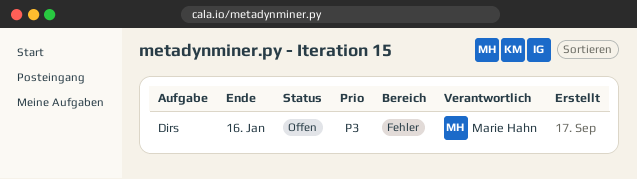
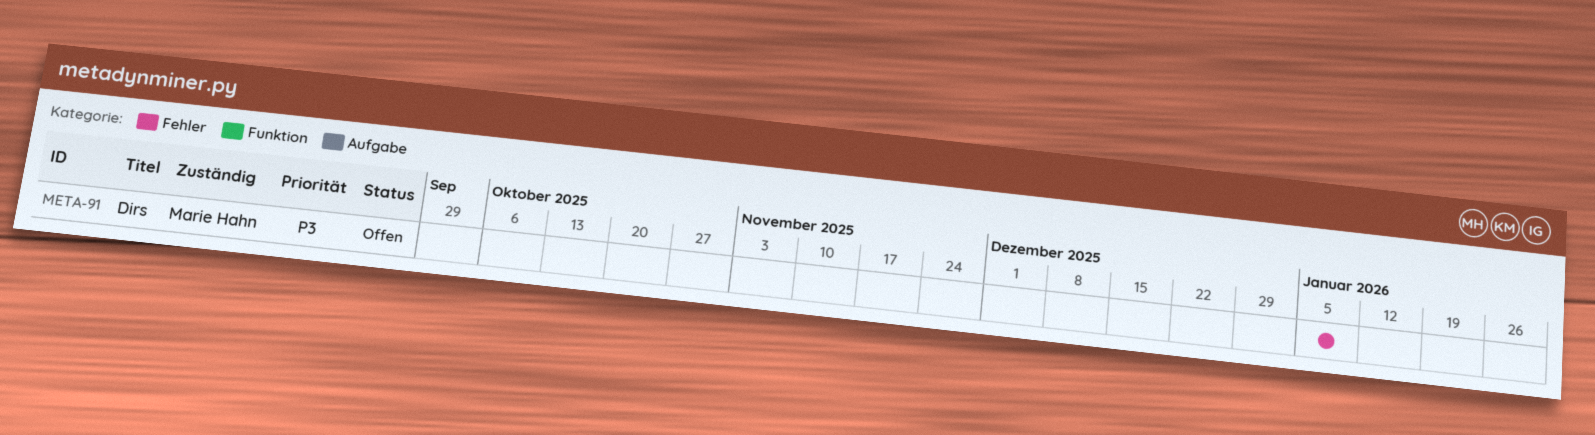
Dirs, due: Jan 16 -> Jan 9

